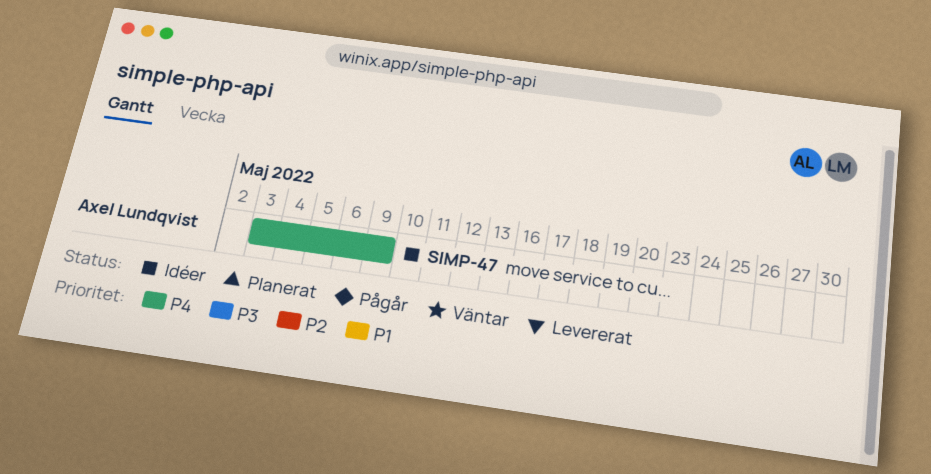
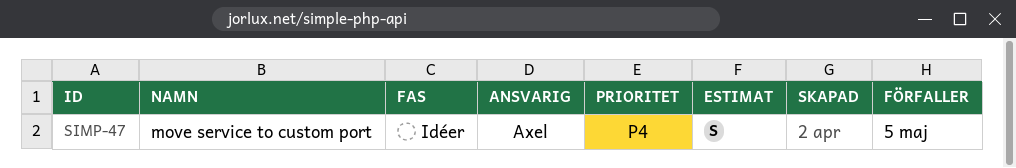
SIMP-47, due: May 9 -> May 5

